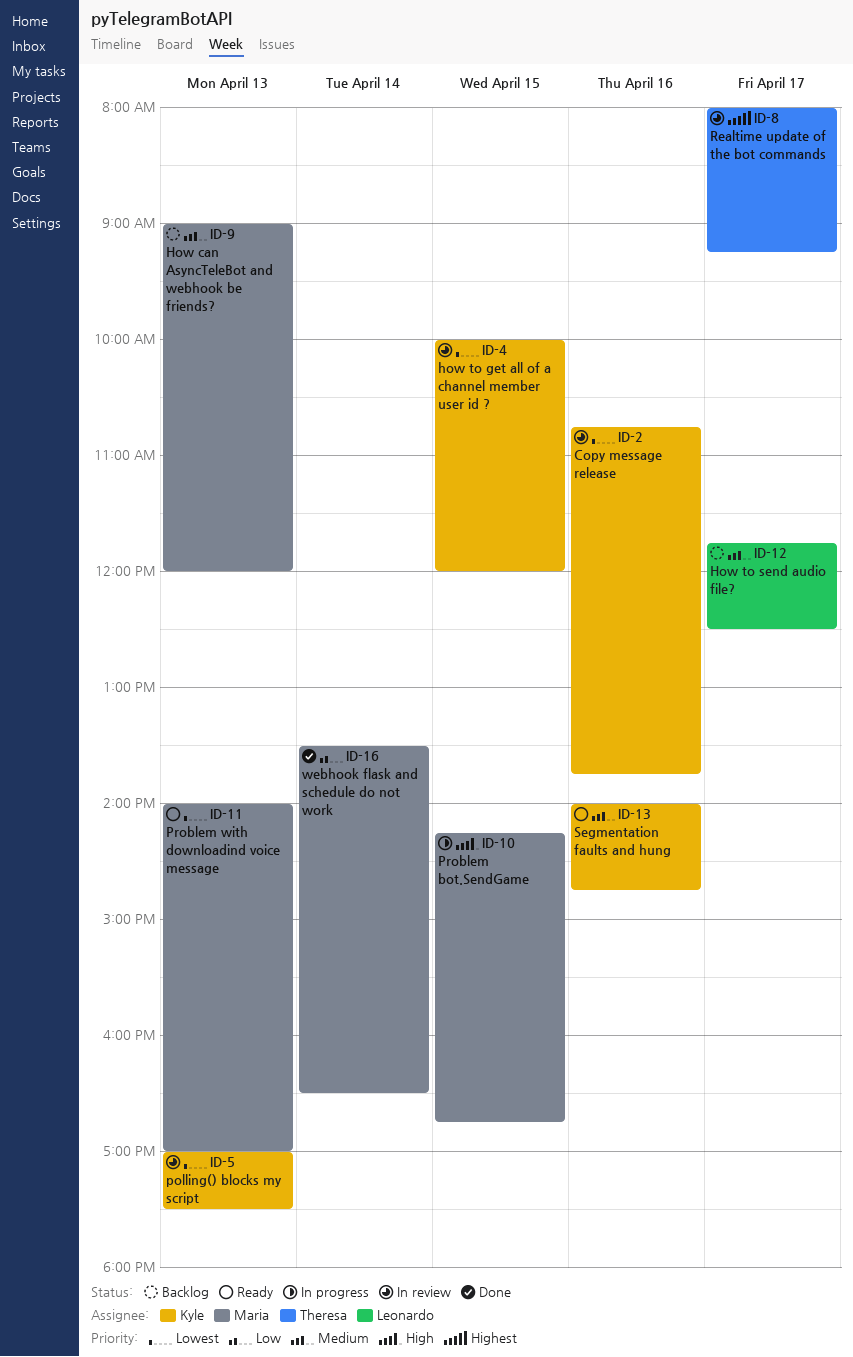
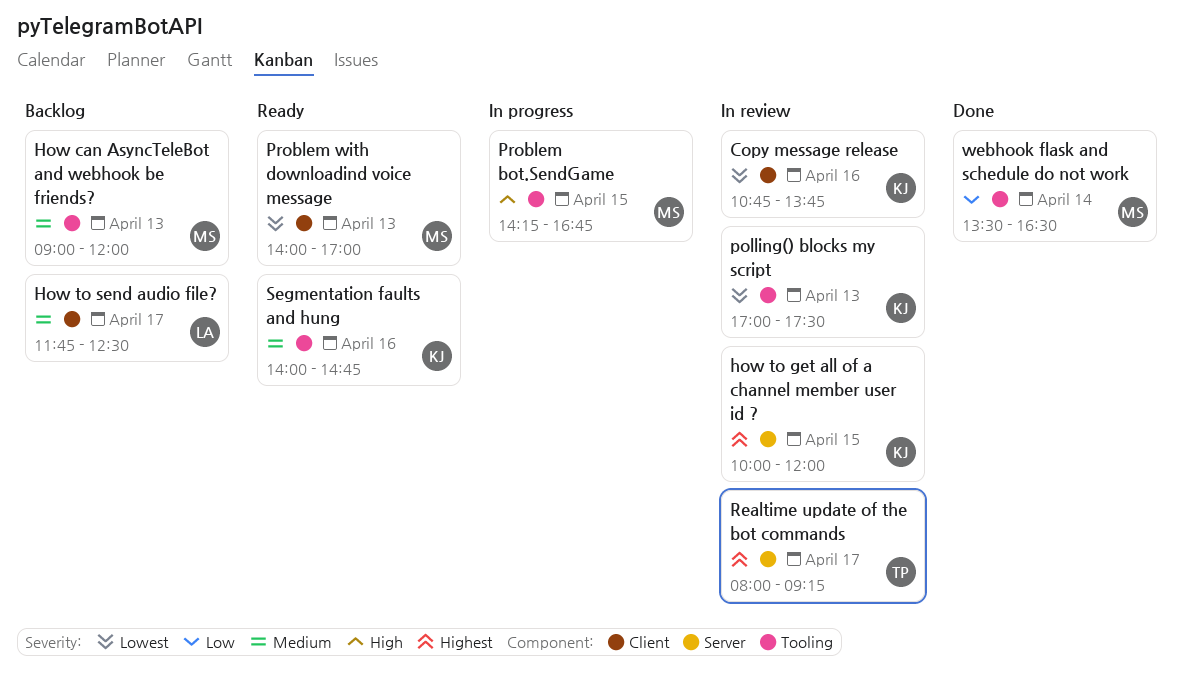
how to get all of a channel member user id ?, priority: Lowest -> Highest

